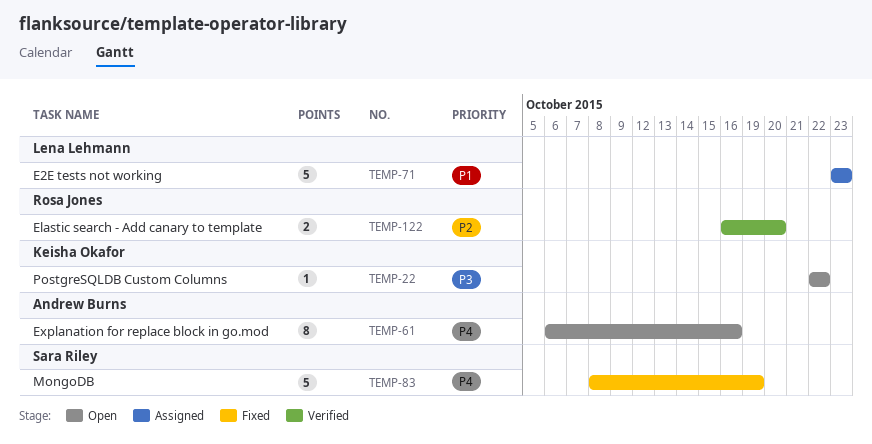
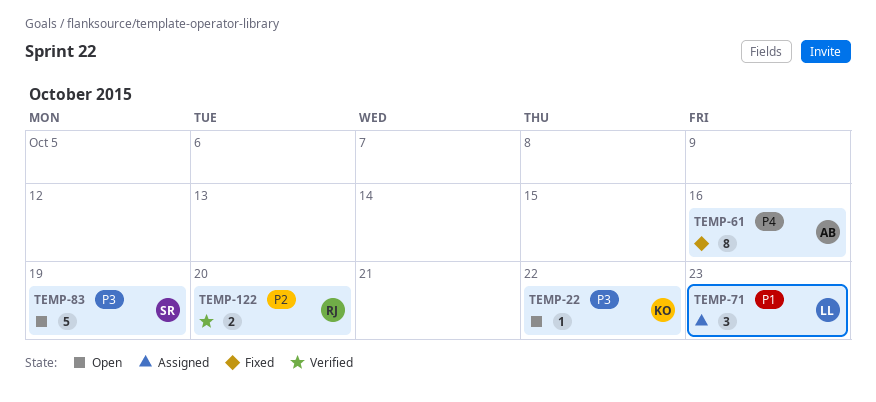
TEMP-61, status: Open -> Fixed
TEMP-71, estimate: 5 -> 3
TEMP-83, status: Fixed -> Open
TEMP-83, priority: P4 -> P3

